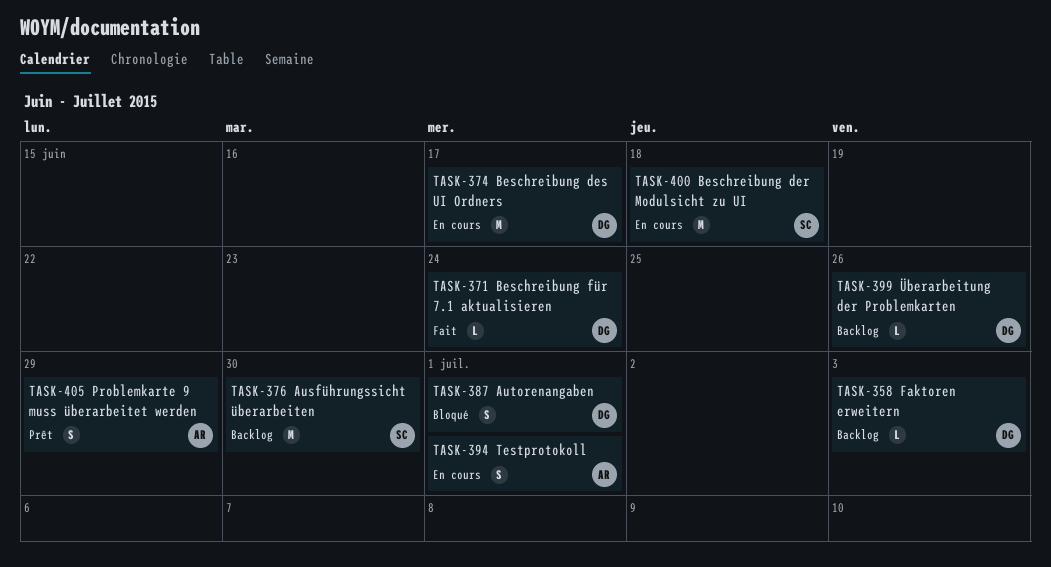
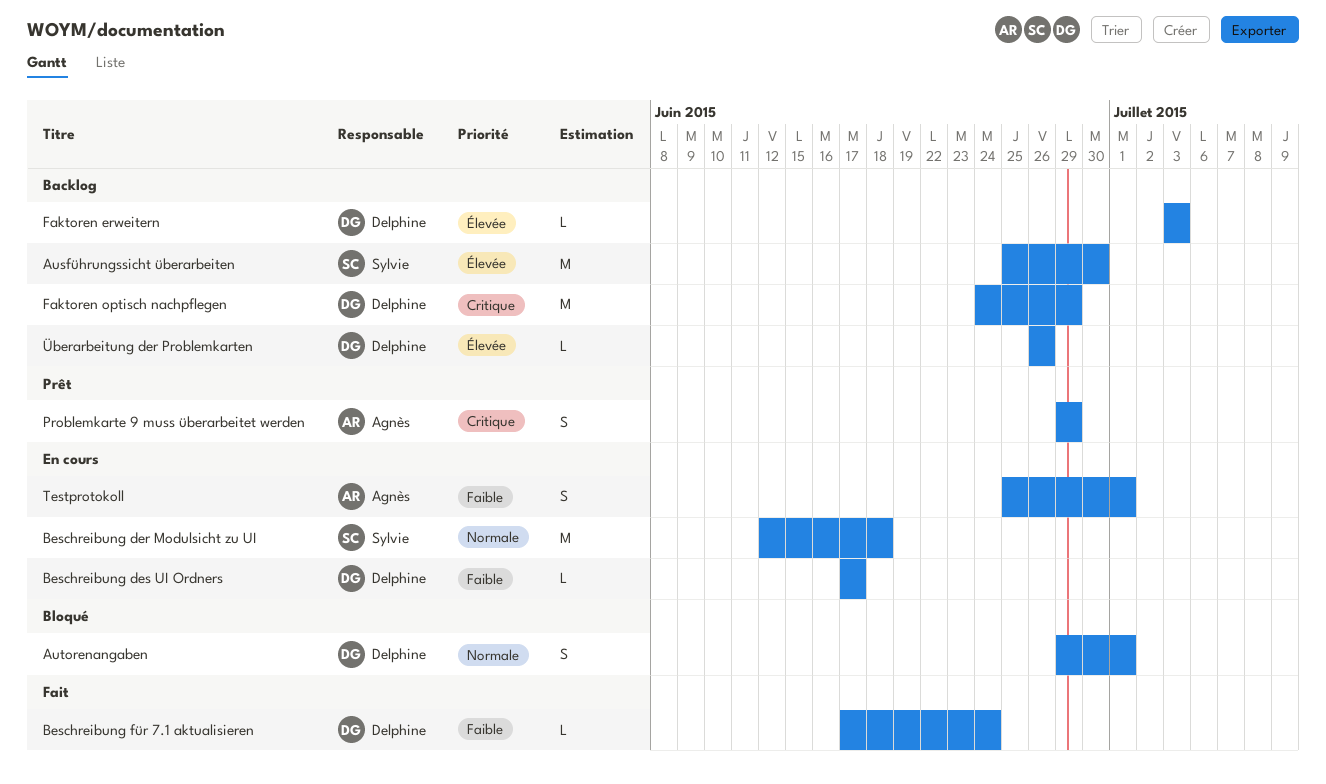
Beschreibung des UI Ordners, estimate: M -> L
Faktoren optisch nachpflegen: none -> present

